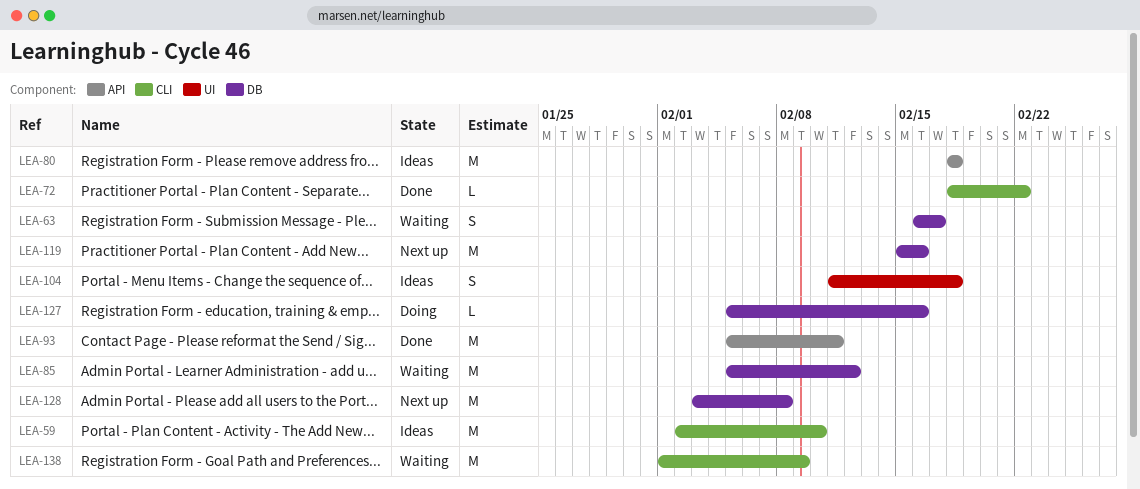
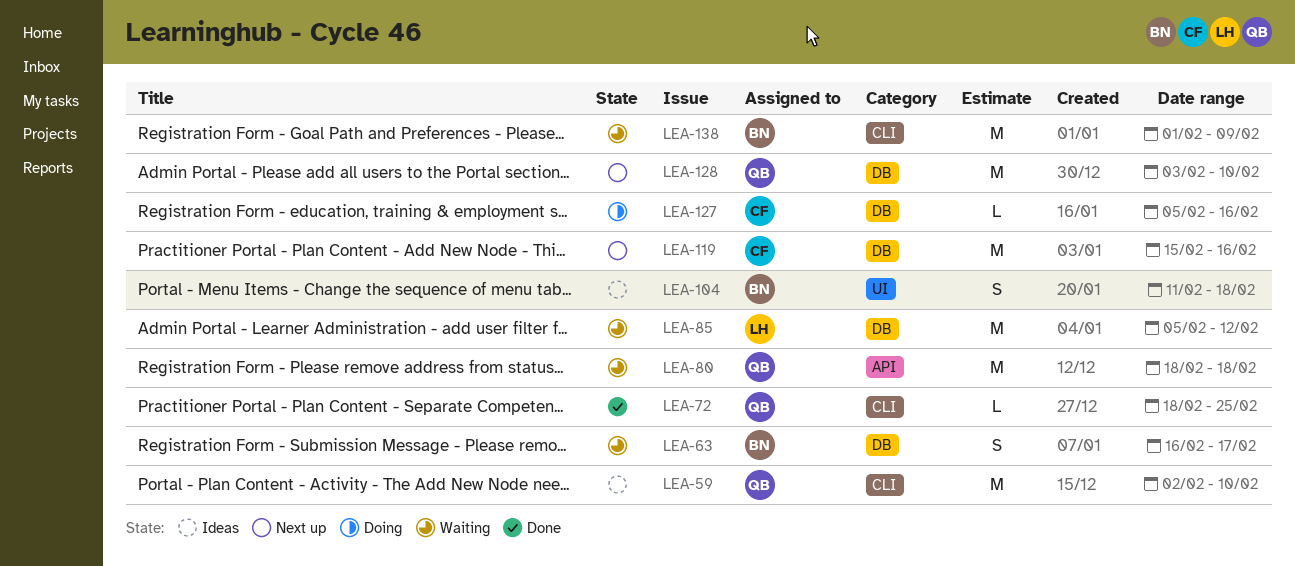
LEA-72, due: Feb 22 -> Feb 25
LEA-80, status: Ideas -> Waiting
LEA-93: present -> none
LEA-128, due: Feb 8 -> Feb 10

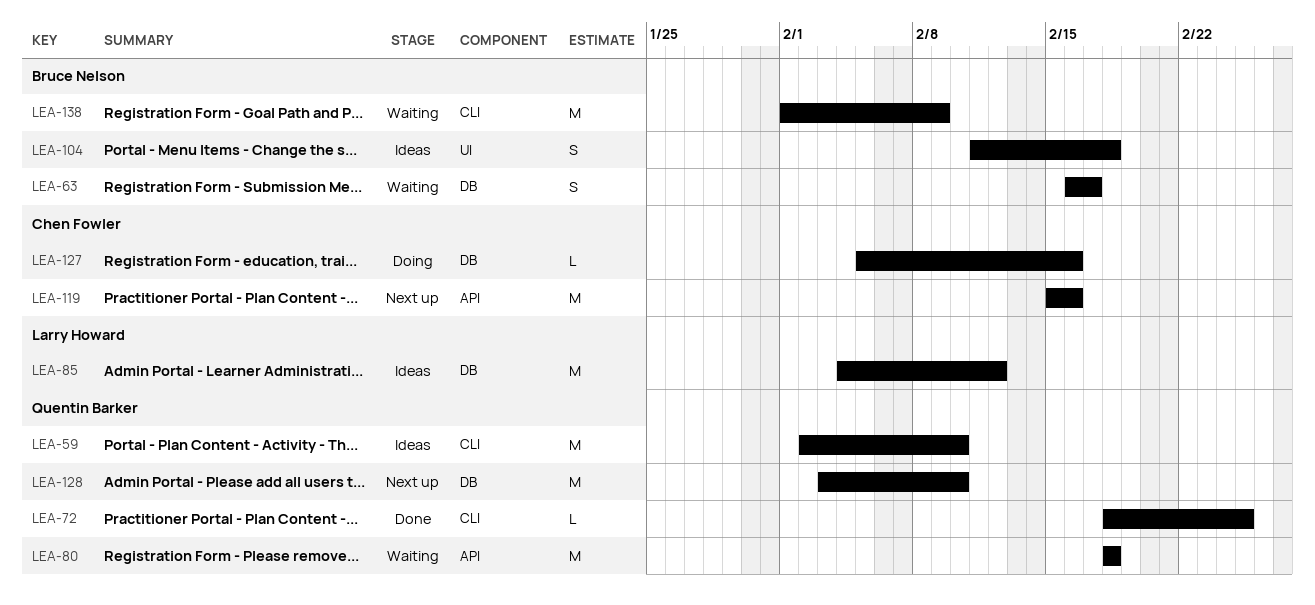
LEA-85, status: Waiting -> Ideas
LEA-85, start: Feb 5 -> Feb 4
LEA-119, label: DB -> API

